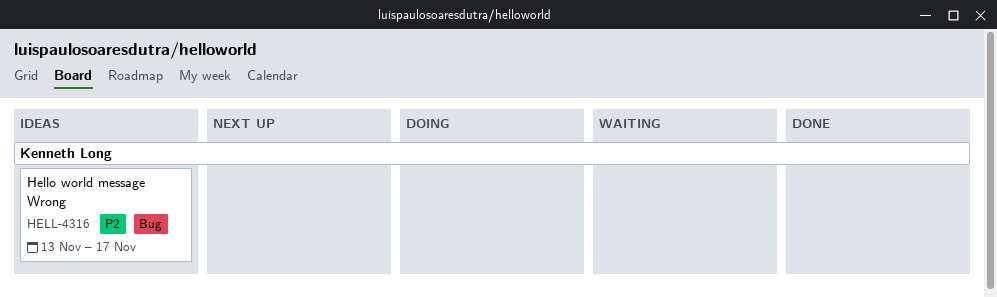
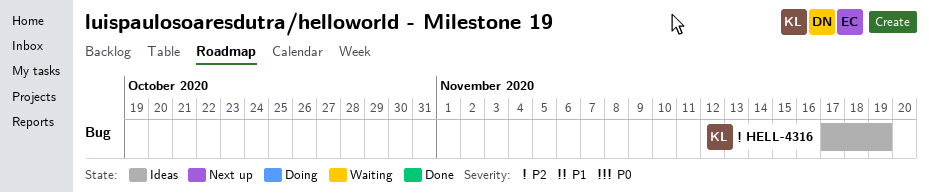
HELL-4316, start: Nov 13 -> Nov 17
HELL-4316, due: Nov 17 -> Nov 19

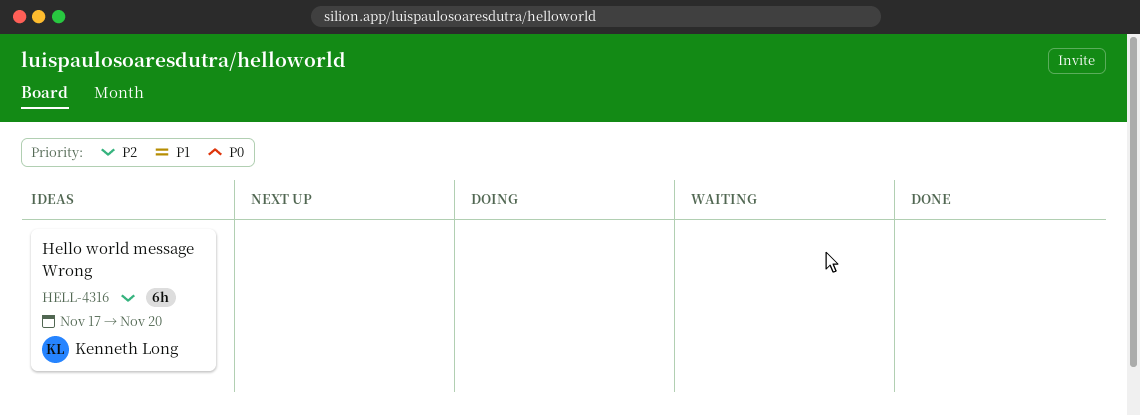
HELL-4316, due: Nov 19 -> Nov 20

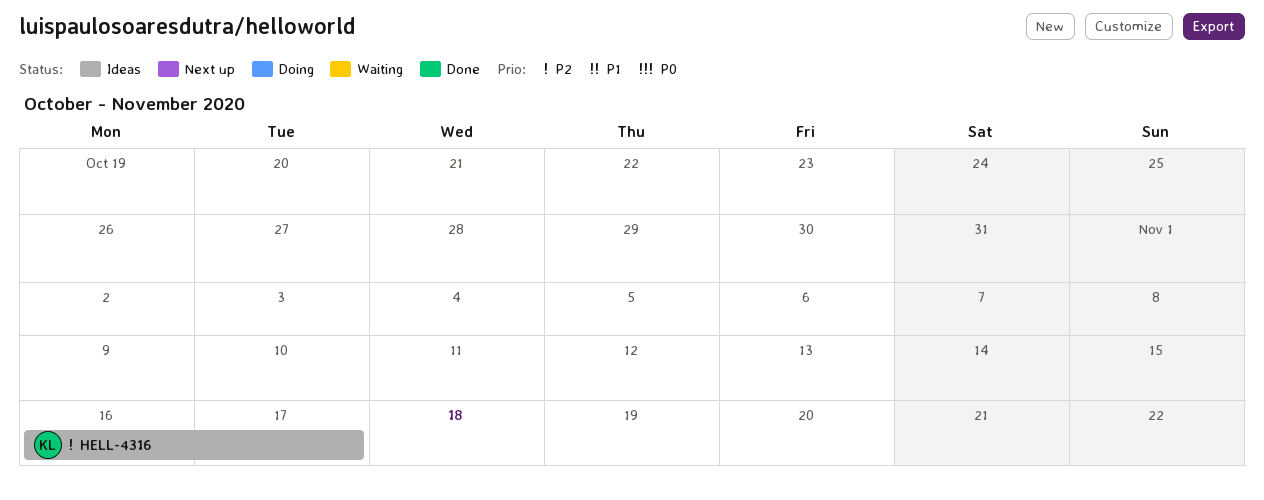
HELL-4316, start: Nov 17 -> Nov 16
HELL-4316, due: Nov 20 -> Nov 17

